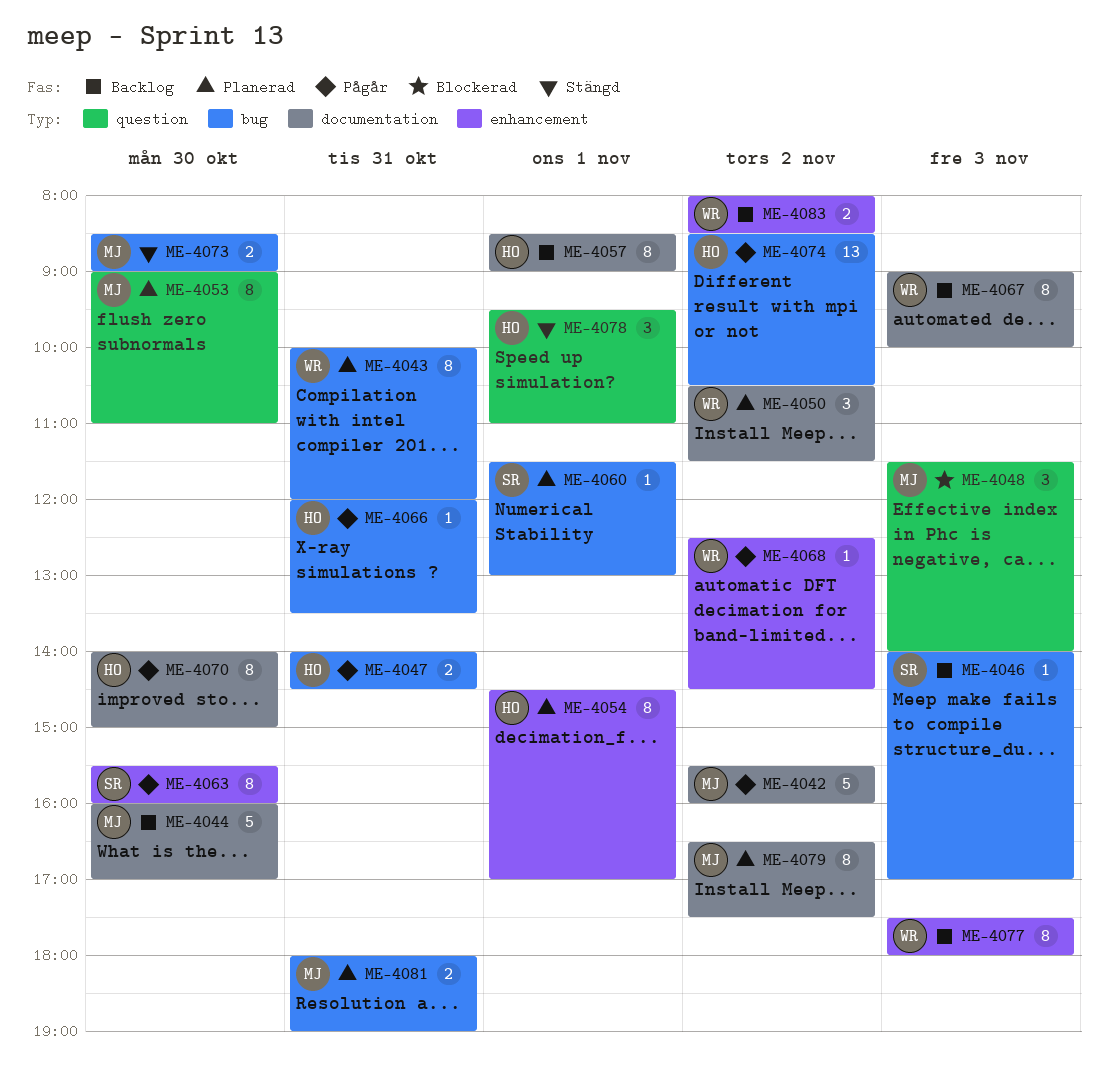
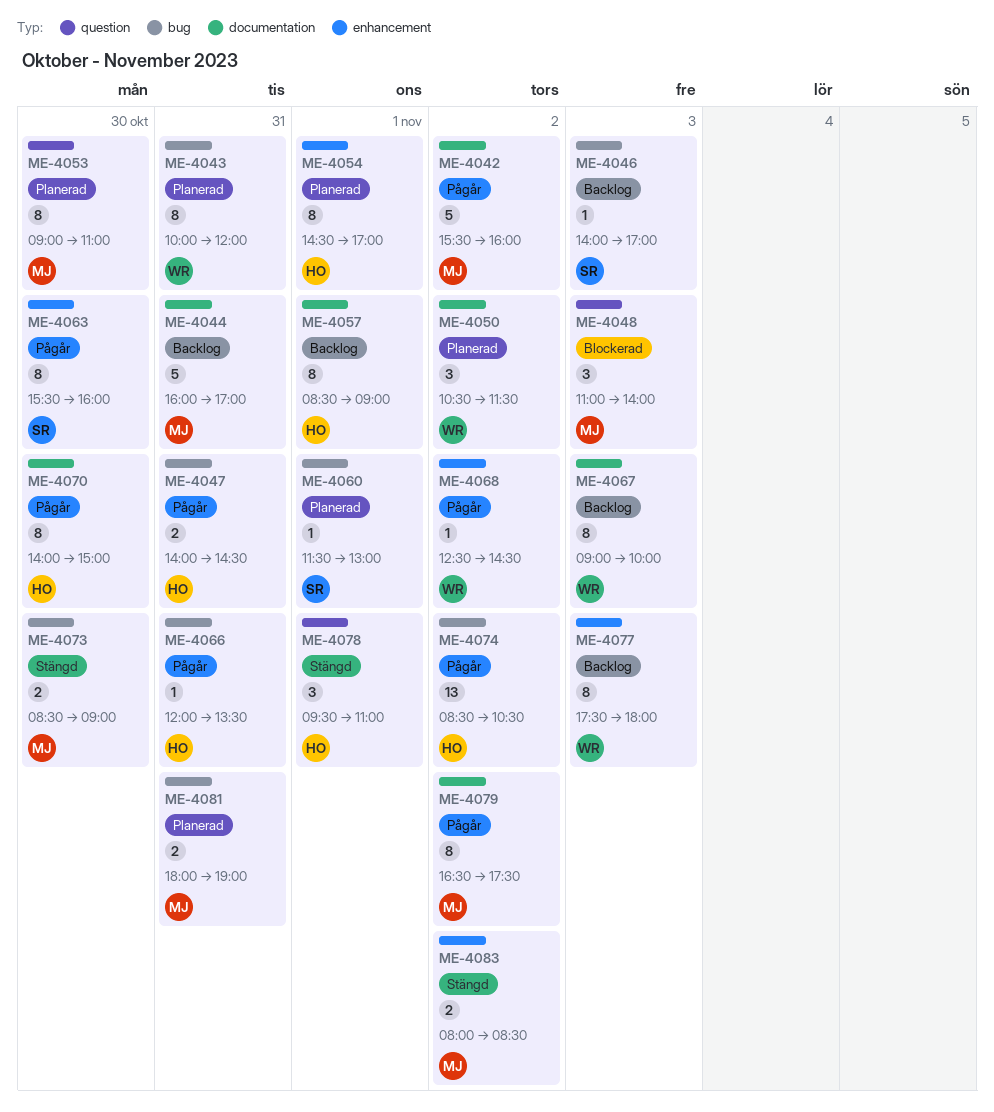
ME-4044, day: Oct 30 -> Oct 31
ME-4048, begins: 11:30 -> 11:00
ME-4079, status: Planerad -> Pågår
ME-4083, status: Backlog -> Stängd
ME-4083, owner: WR -> MJ

